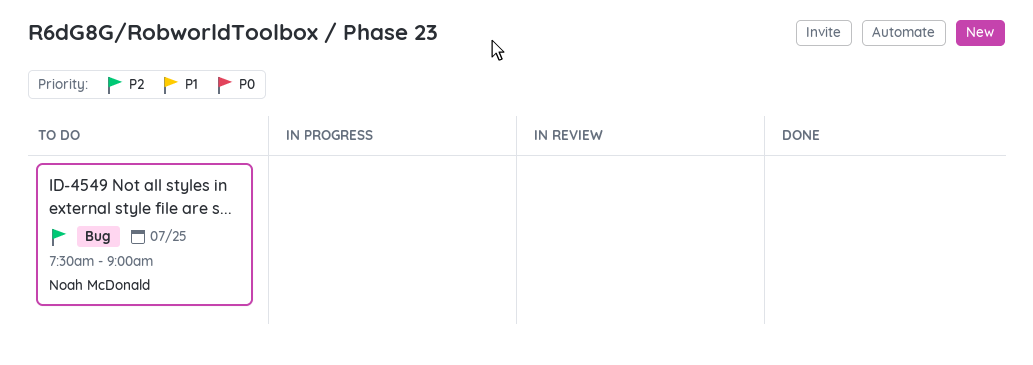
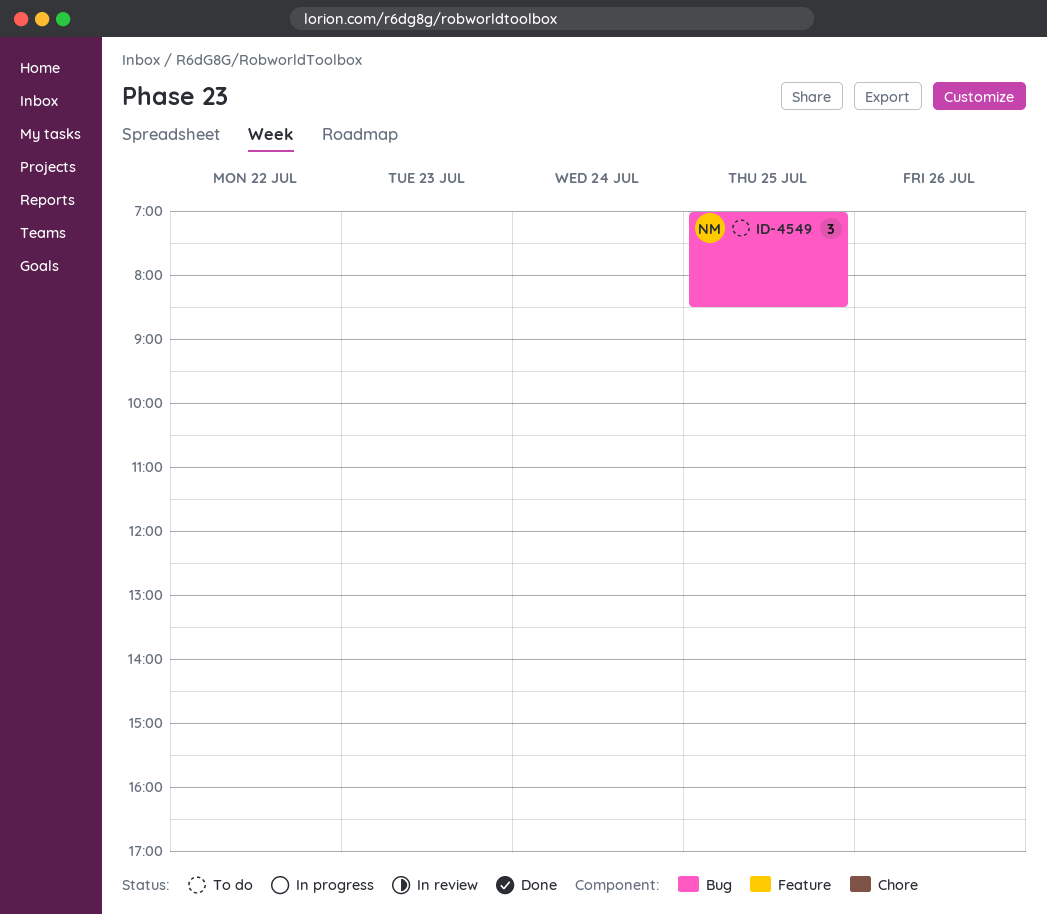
ID-4549, begins: 07:30 -> 07:00
ID-4549, ends: 09:00 -> 08:30

